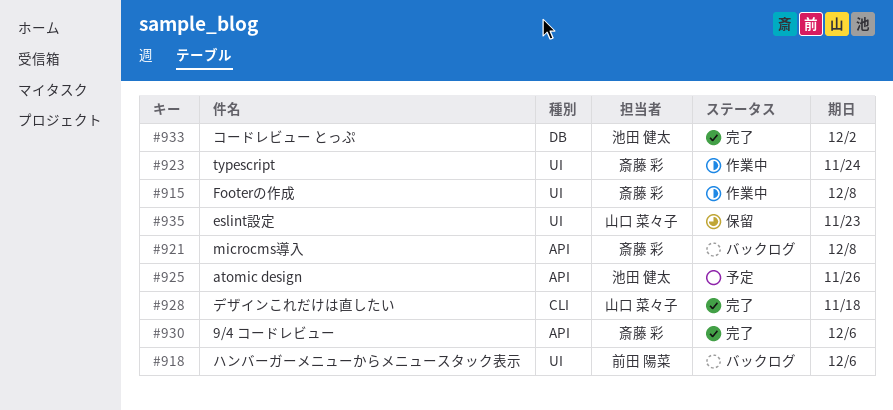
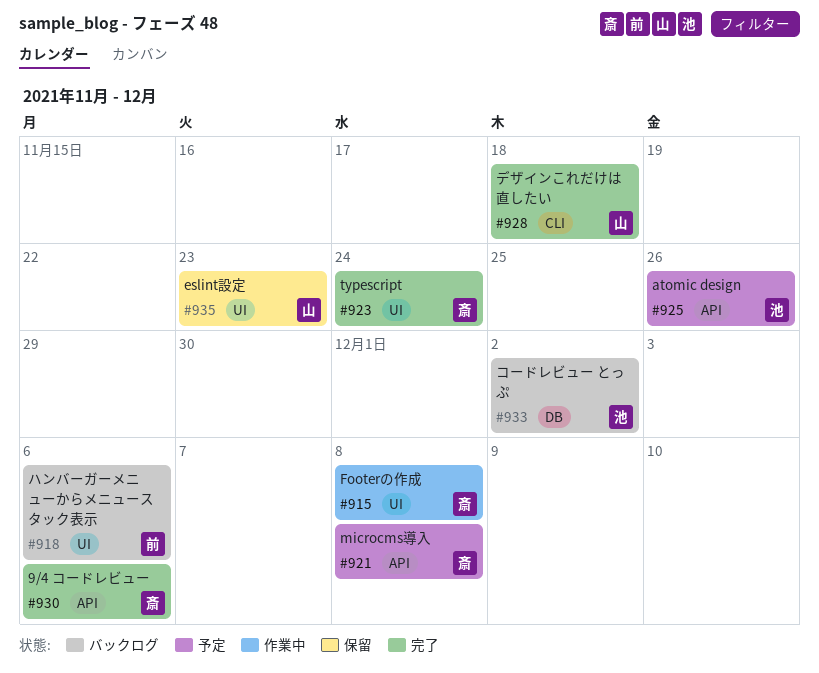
#921, status: バックログ -> 予定
#923, status: 作業中 -> 完了
#933, status: 完了 -> バックログ

